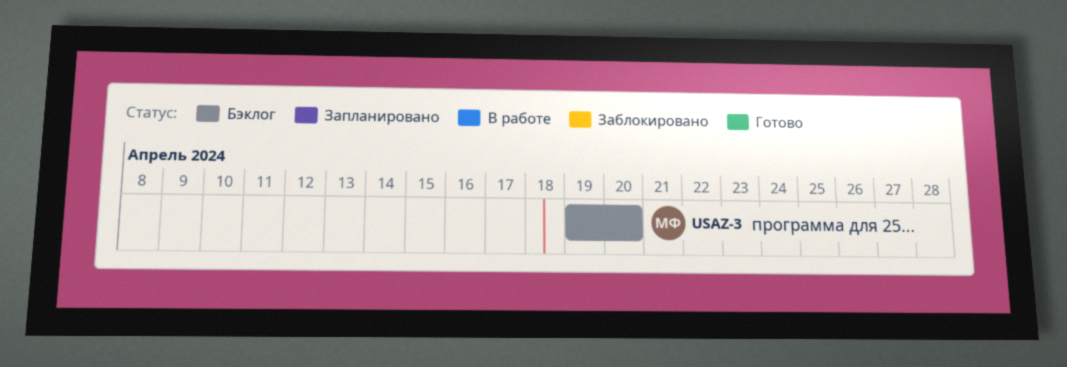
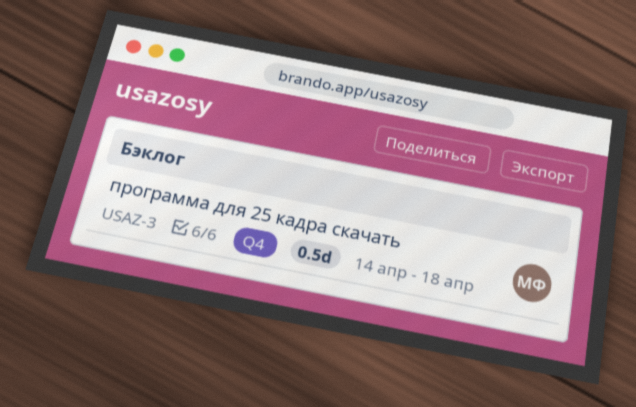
USAZ-3, start: Apr 19 -> Apr 14
USAZ-3, due: Apr 20 -> Apr 18

